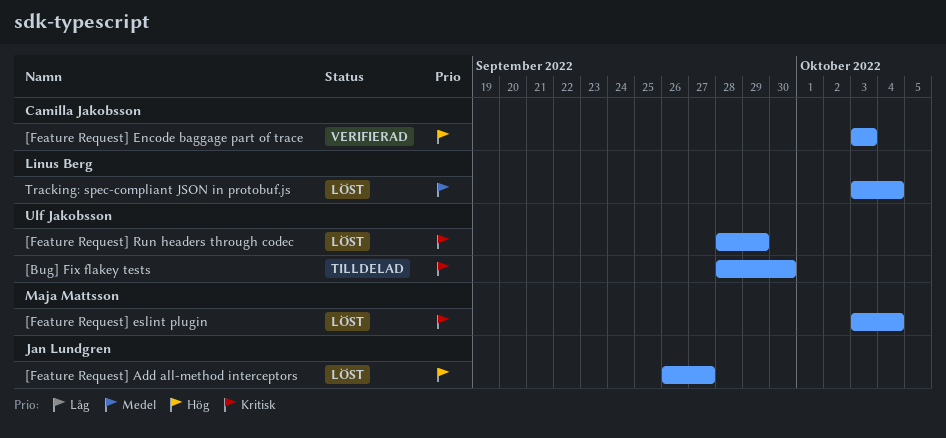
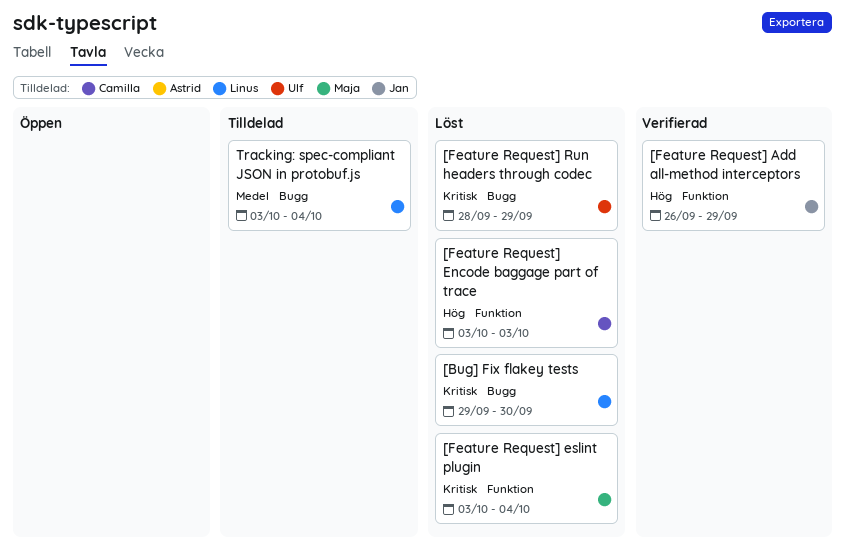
[Bug] Fix flakey tests, status: Tilldelad -> Löst
[Bug] Fix flakey tests, owner: Ulf Jakobsson -> Linus Berg
[Bug] Fix flakey tests, start: Sep 28 -> Sep 29
[Feature Request] Add all-method interceptors, status: Löst -> Verifierad
[Feature Request] Add all-method interceptors, due: Sep 27 -> Sep 29
[Feature Request] Encode baggage part of trace, status: Verifierad -> Löst
Tracking: spec-compliant JSON in protobuf.js, status: Löst -> Tilldelad

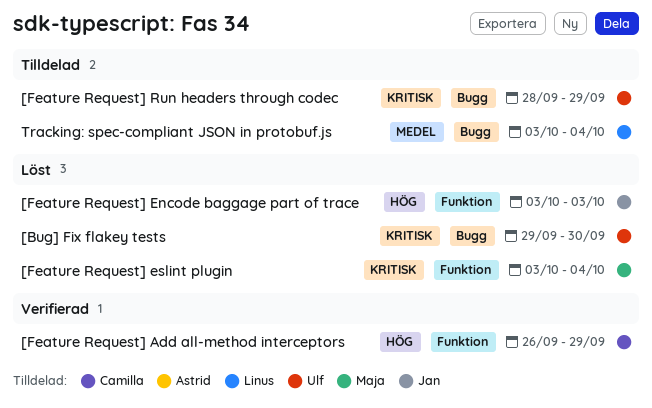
[Bug] Fix flakey tests, owner: Linus -> Ulf
[Feature Request] Add all-method interceptors, owner: Jan -> Camilla
[Feature Request] Encode baggage part of trace, owner: Camilla -> Jan
[Feature Request] Run headers through codec, status: Löst -> Tilldelad

